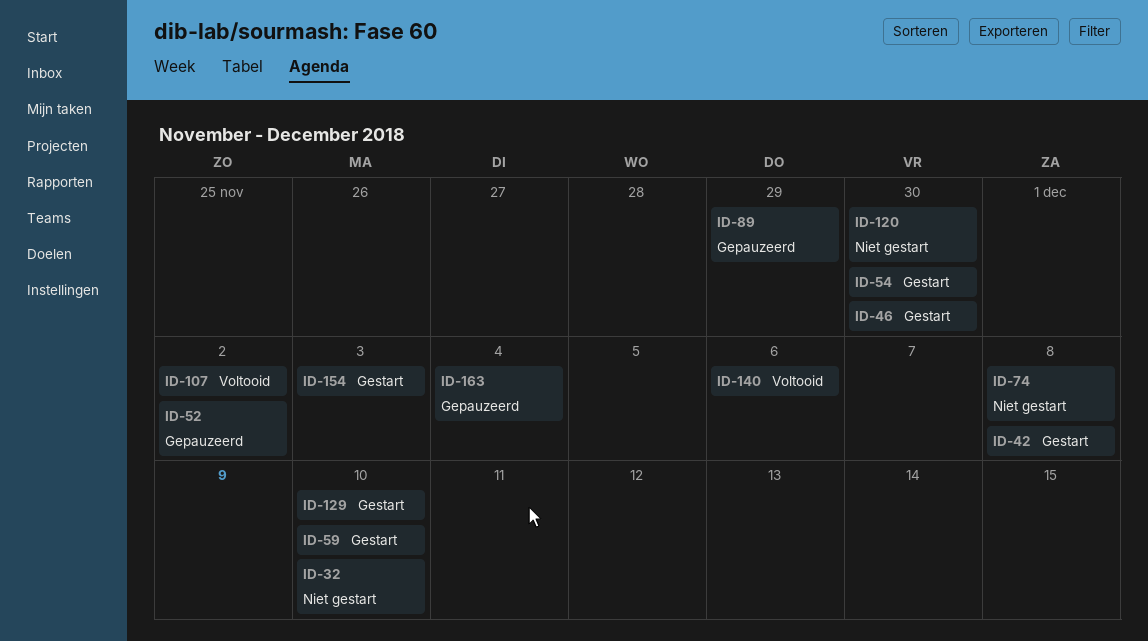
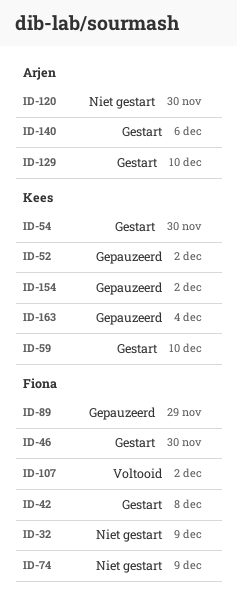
ID-32, due: Dec 10 -> Dec 9
ID-74, due: Dec 8 -> Dec 9
ID-140, status: Voltooid -> Gestart
ID-154, status: Gestart -> Gepauzeerd
ID-154, due: Dec 3 -> Dec 2

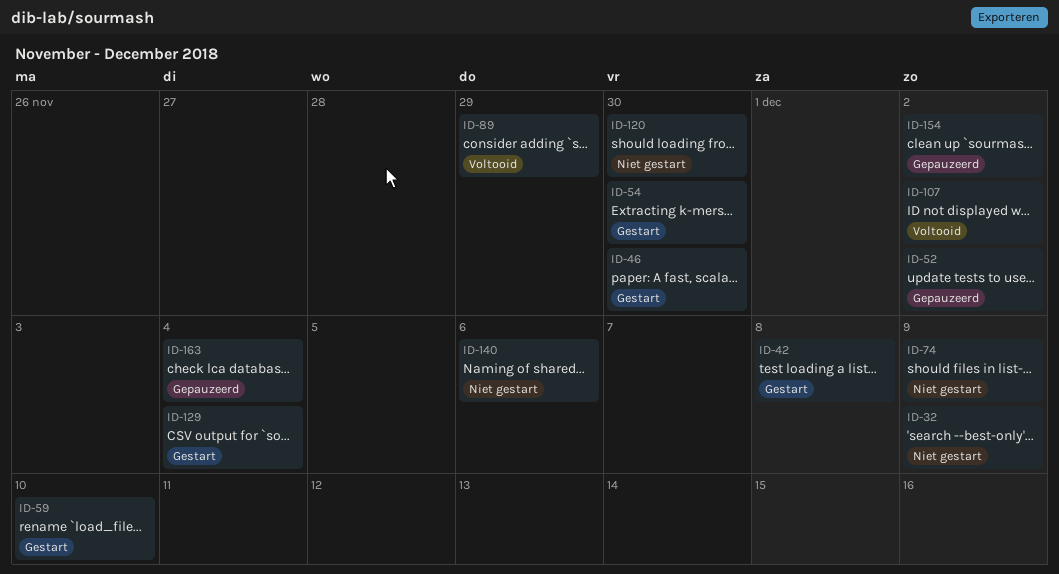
ID-89, status: Gepauzeerd -> Voltooid
ID-129, due: Dec 10 -> Dec 4
ID-140, status: Gestart -> Niet gestart

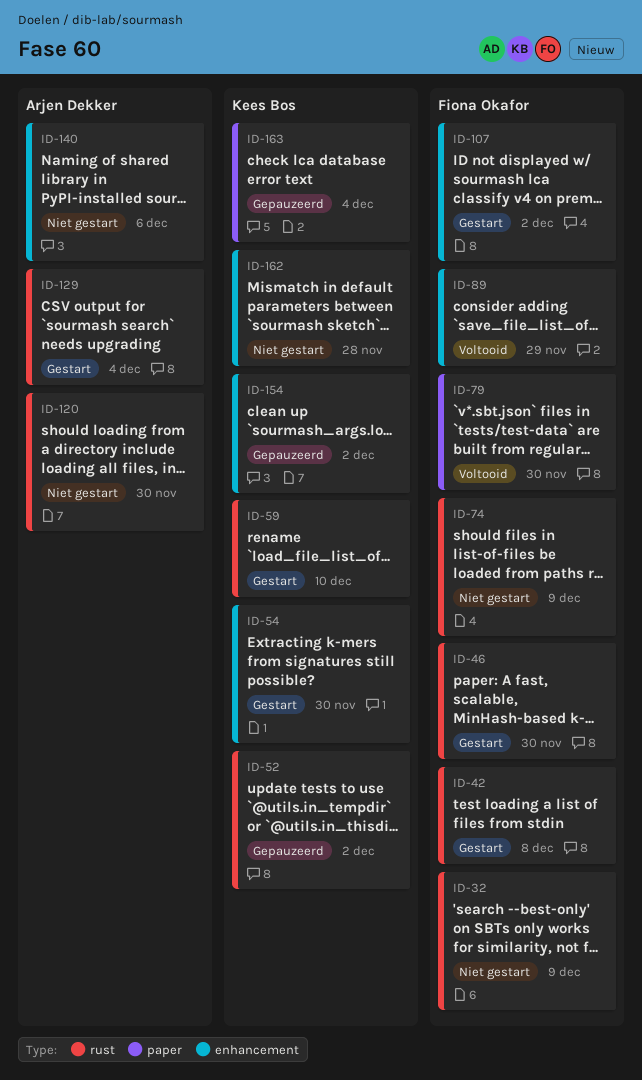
ID-79: none -> present
ID-107, status: Voltooid -> Gestart
ID-162: none -> present

